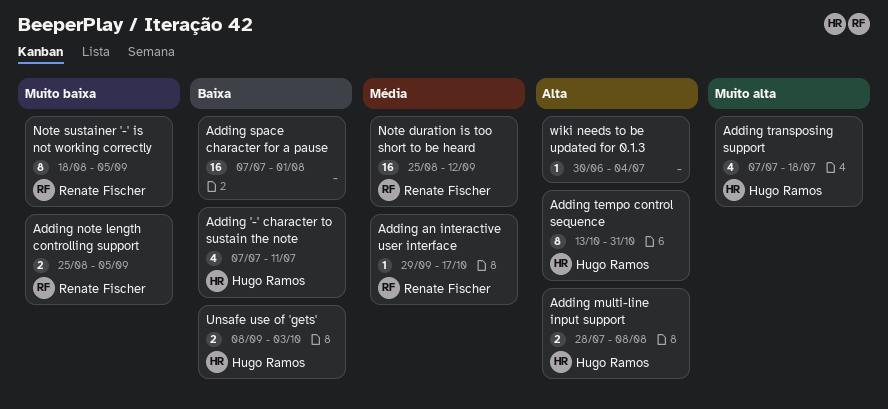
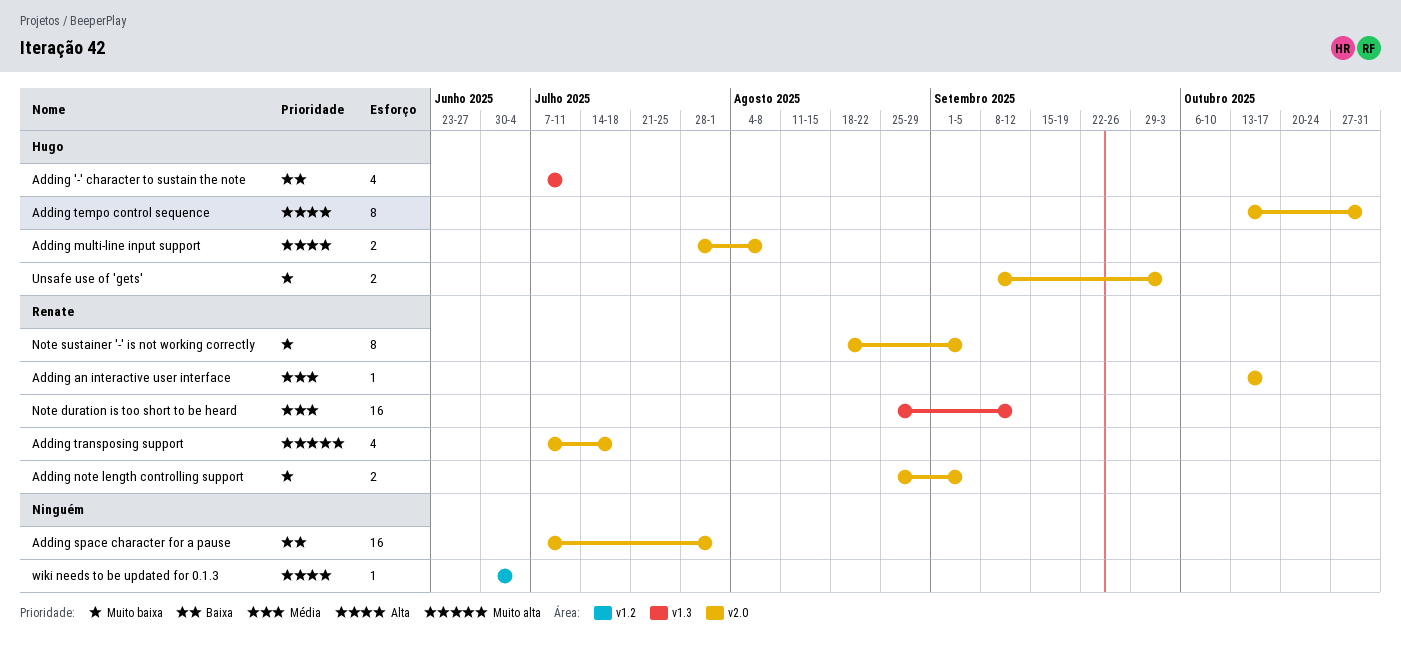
Adding an interactive user interface, start: Sep 29 -> Oct 13
Adding transposing support, owner: Hugo Ramos -> Renate Fischer
Unsafe use of 'gets', priority: Baixa -> Muito baixa

